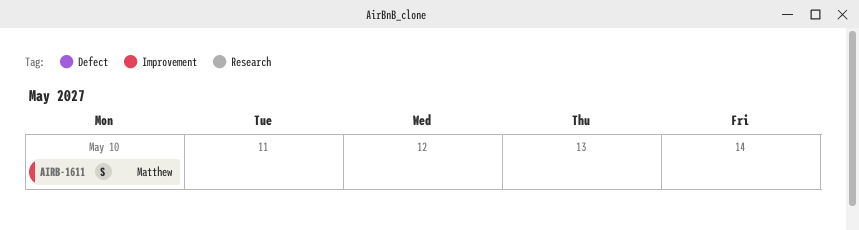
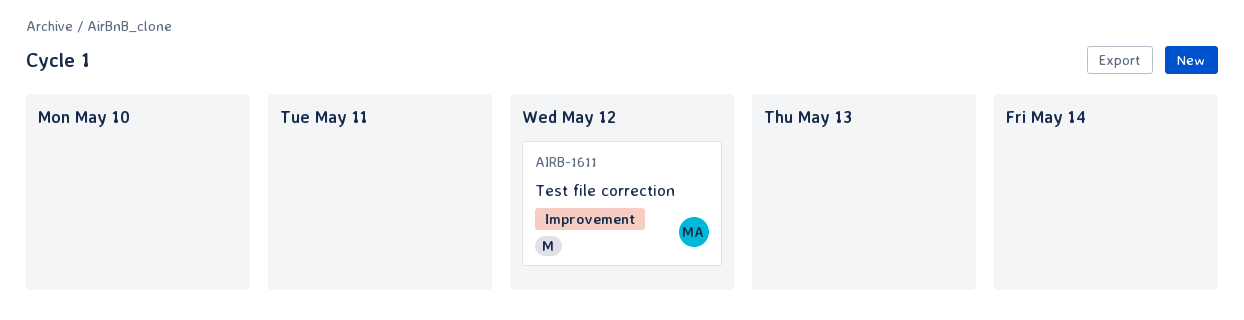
AIRB-1611, estimate: S -> M
AIRB-1611, due: May 10 -> May 12

